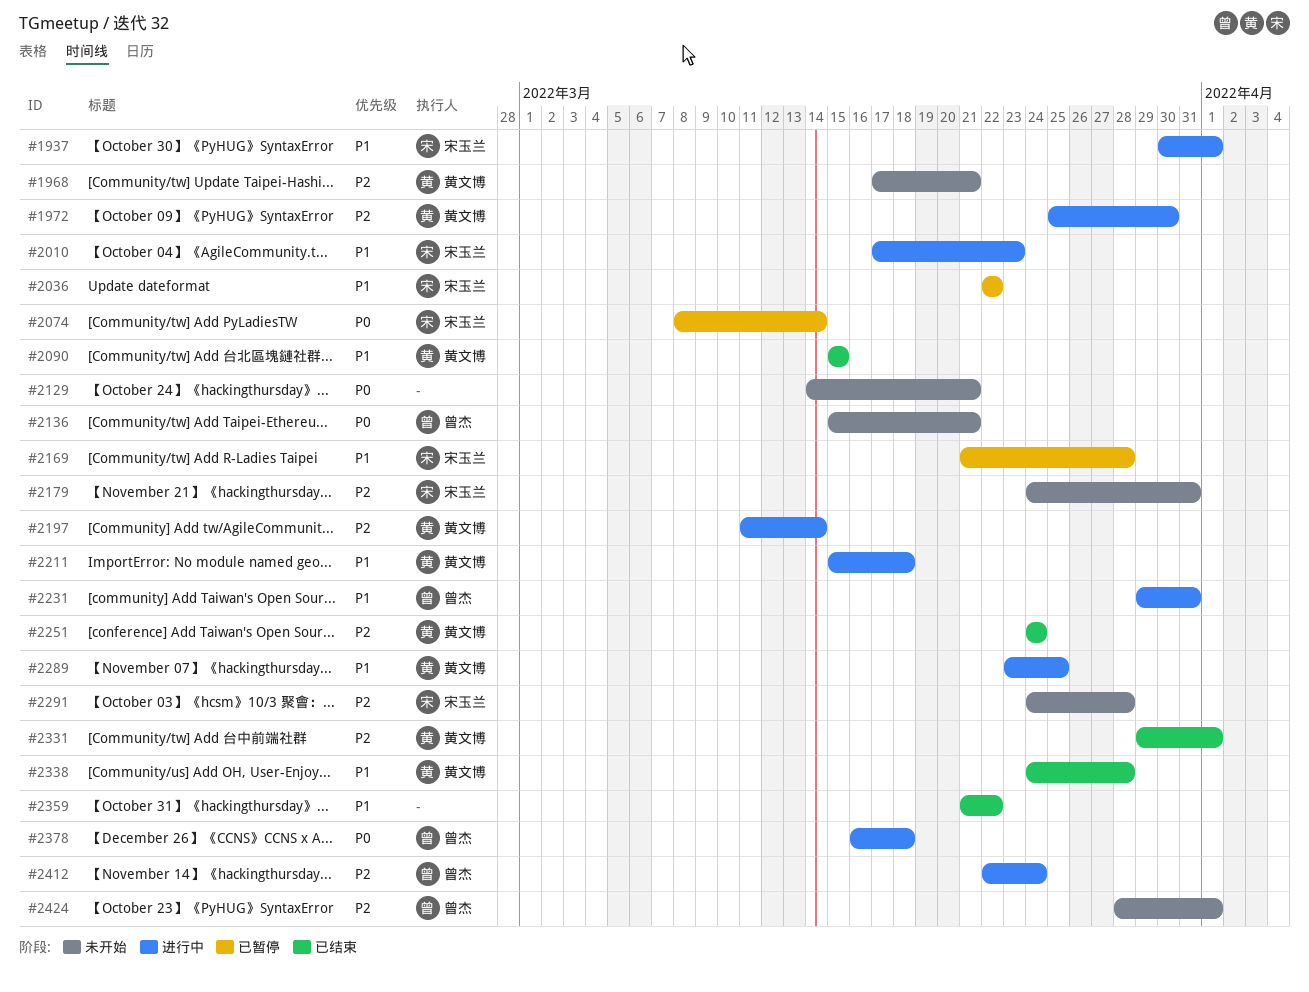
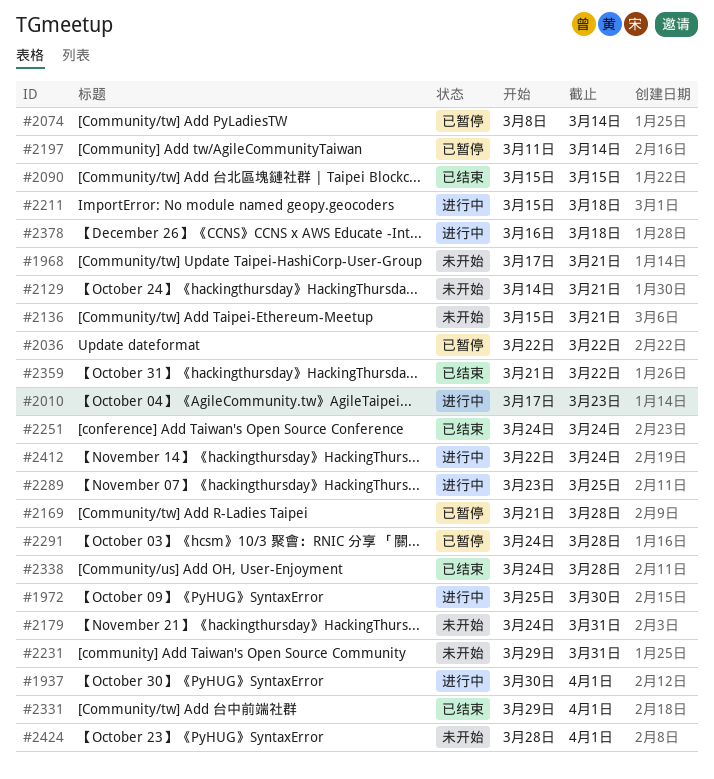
#2197, status: 进行中 -> 已暂停
#2231, status: 进行中 -> 未开始
#2291, status: 未开始 -> 已暂停

